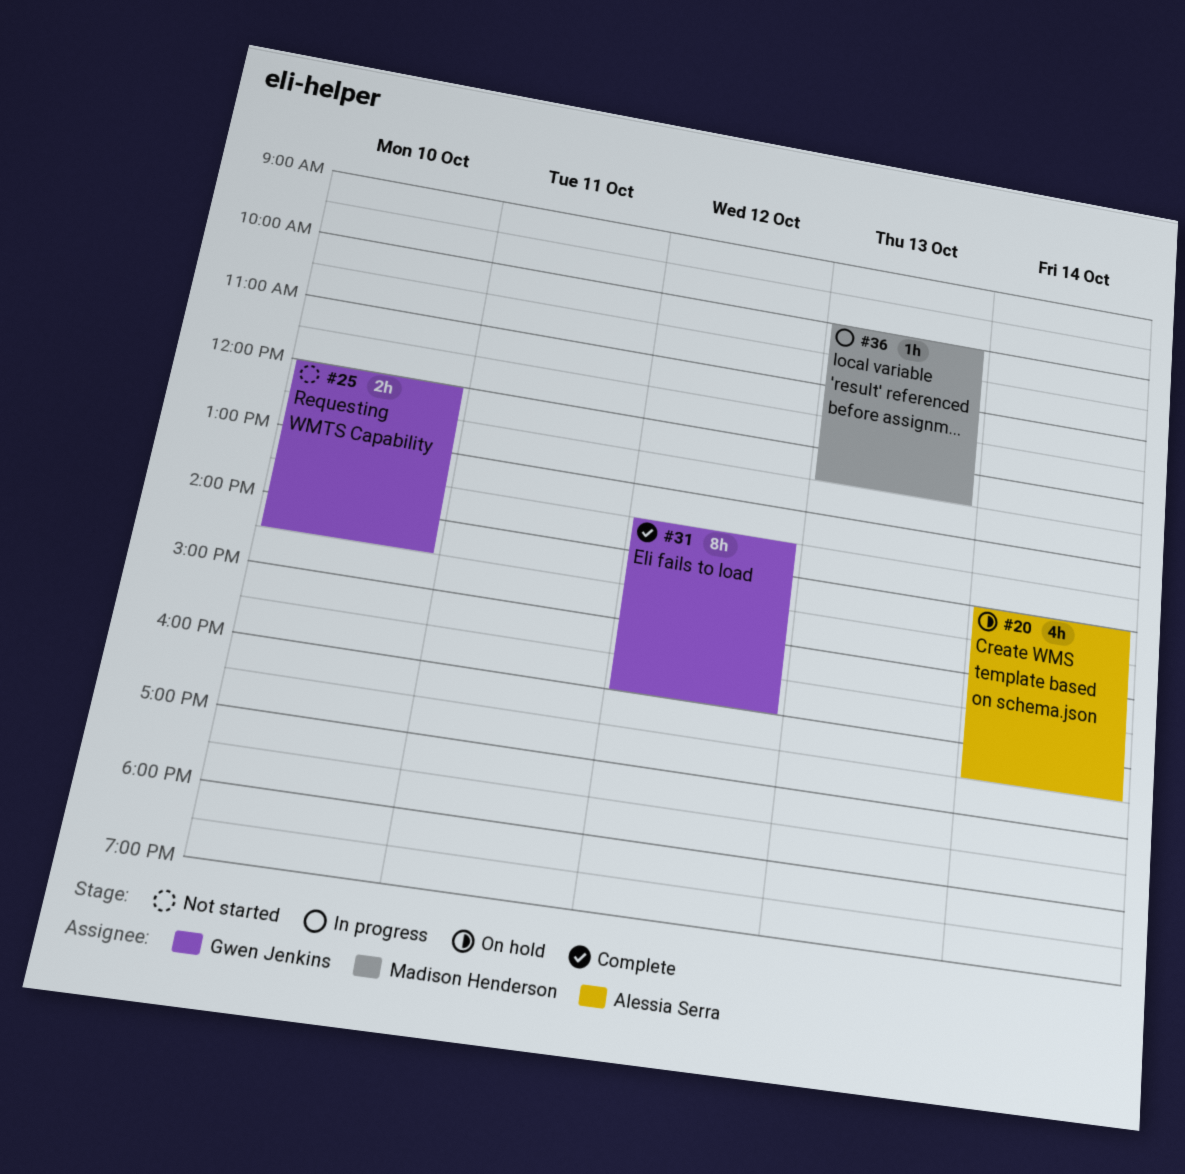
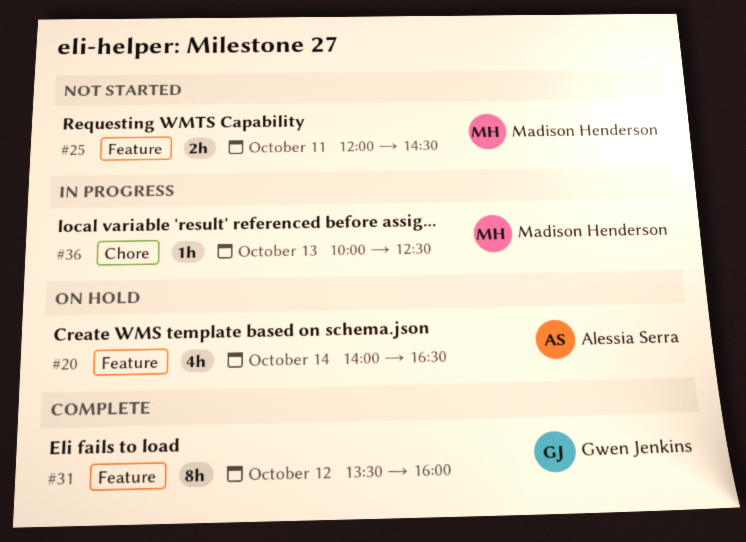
#25, owner: Gwen Jenkins -> Madison Henderson
#25, day: Oct 10 -> Oct 11

